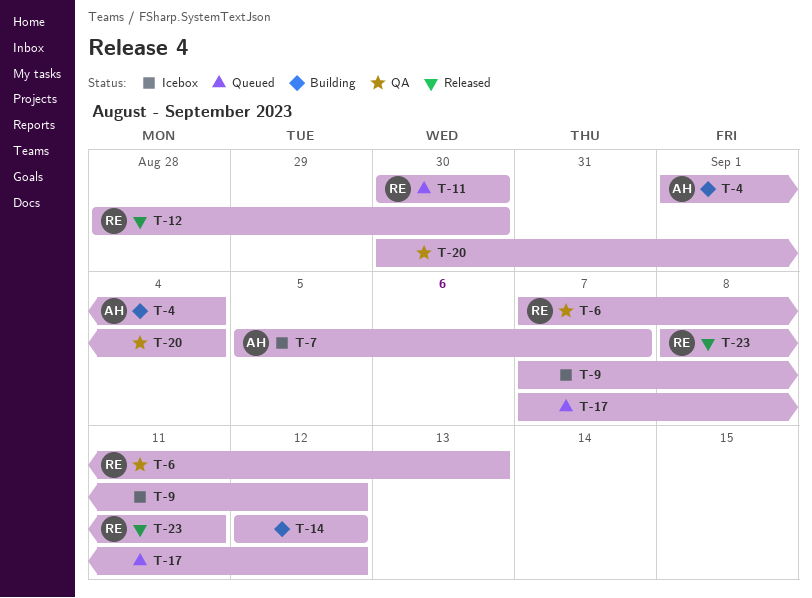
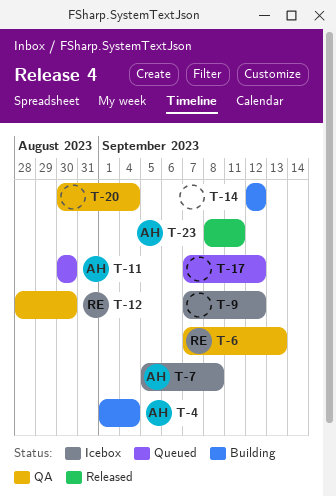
T-7, due: Sep 7 -> Sep 8
T-11, owner: RE -> AH
T-12, status: Released -> QA
T-23, owner: RE -> AH

